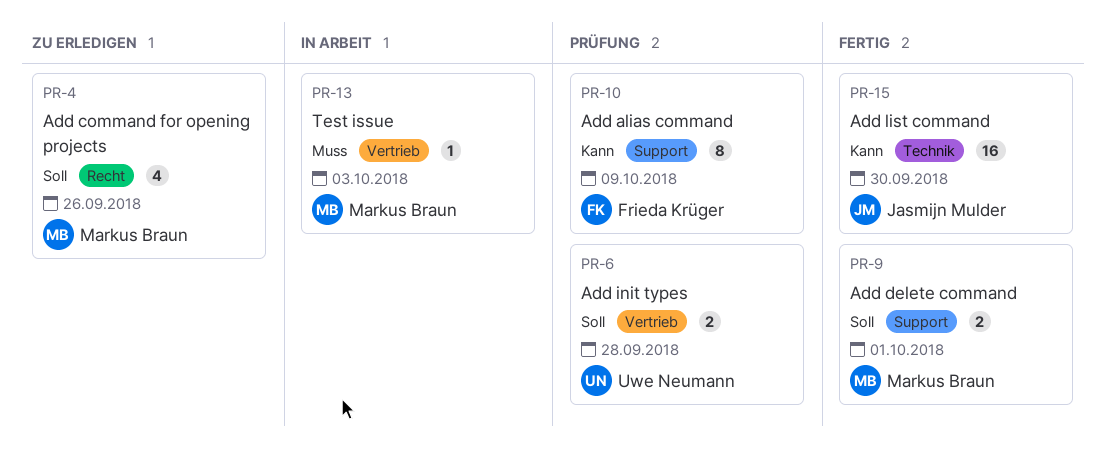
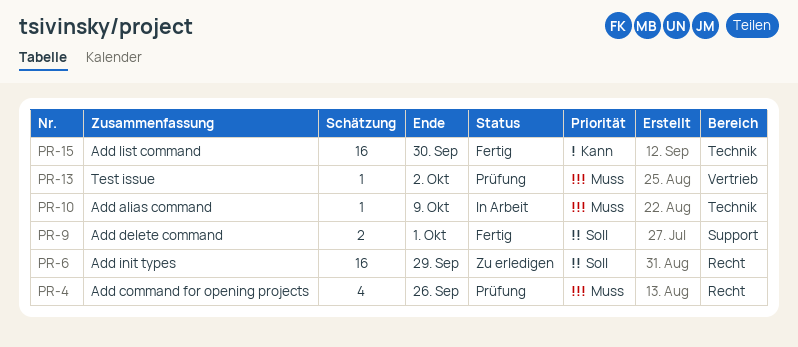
PR-4, status: Zu erledigen -> Prüfung
PR-4, priority: Soll -> Muss
PR-6, status: Prüfung -> Zu erledigen
PR-6, label: Vertrieb -> Recht
PR-6, estimate: 2 -> 16
PR-6, due: Sep 28 -> Sep 29
PR-10, status: Prüfung -> In Arbeit
PR-10, priority: Kann -> Muss
PR-10, label: Support -> Technik
PR-10, estimate: 8 -> 1
PR-13, status: In Arbeit -> Prüfung
PR-13, due: Oct 3 -> Oct 2

